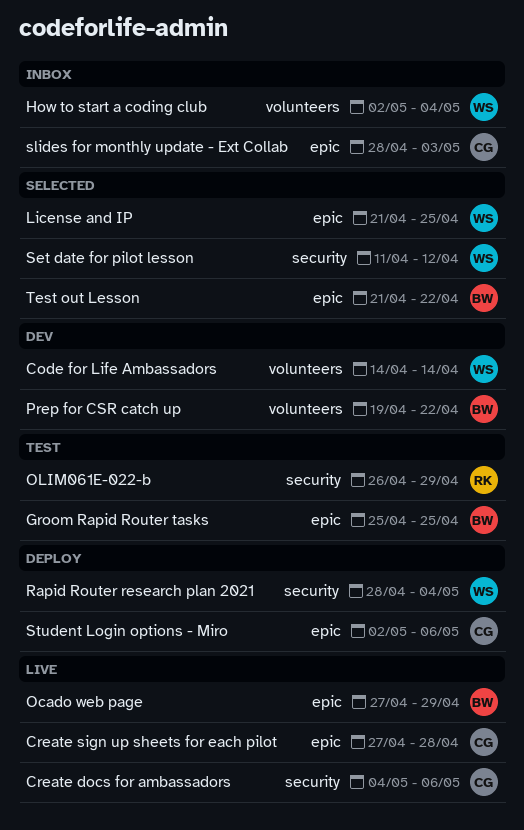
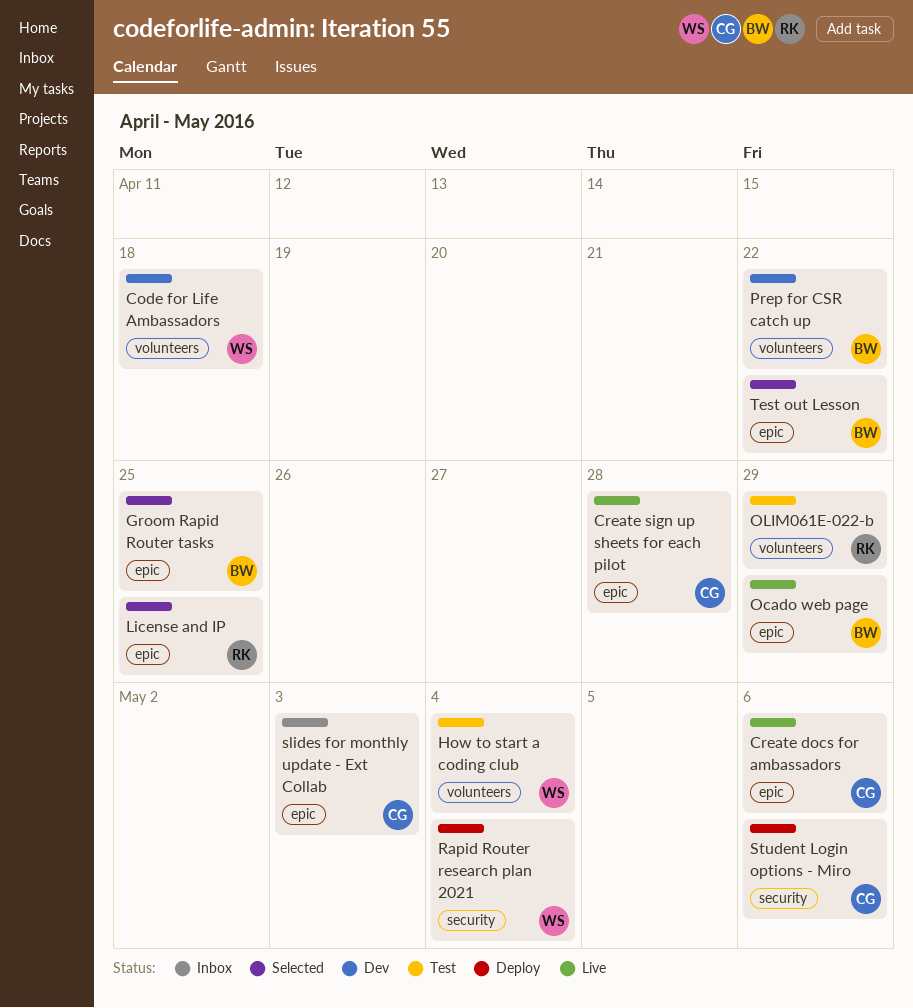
Code for Life Ambassadors, due: Apr 14 -> Apr 18
Create docs for ambassadors, label: security -> epic
Groom Rapid Router tasks, status: Test -> Selected
How to start a coding club, status: Inbox -> Test
License and IP, owner: WS -> RK
OLIM061E-022-b, label: security -> volunteers
Set date for pilot lesson: present -> none
Student Login options - Miro, label: epic -> security

